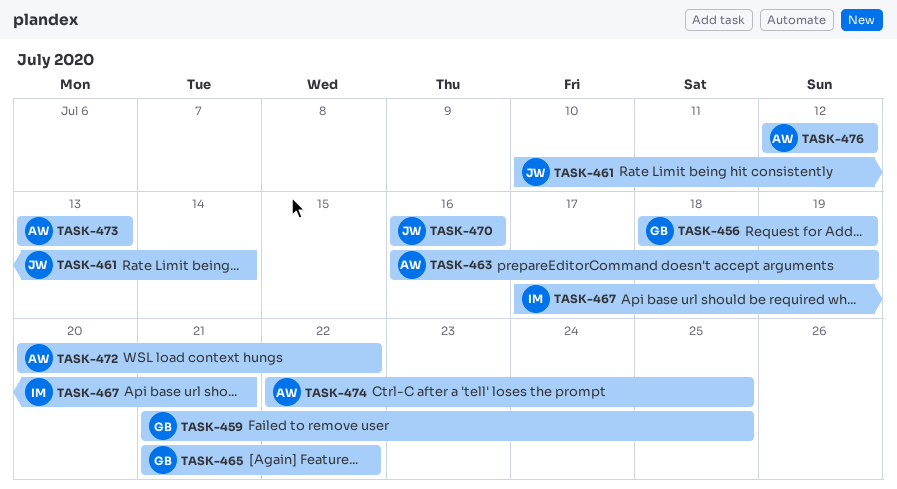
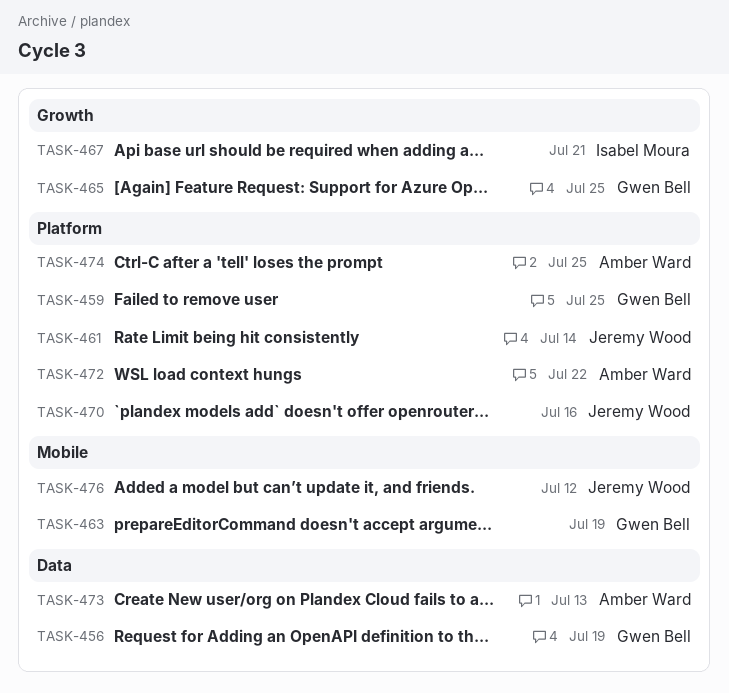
TASK-463, owner: Amber Ward -> Gwen Bell
TASK-465, due: Jul 22 -> Jul 25
TASK-476, owner: Amber Ward -> Jeremy Wood

